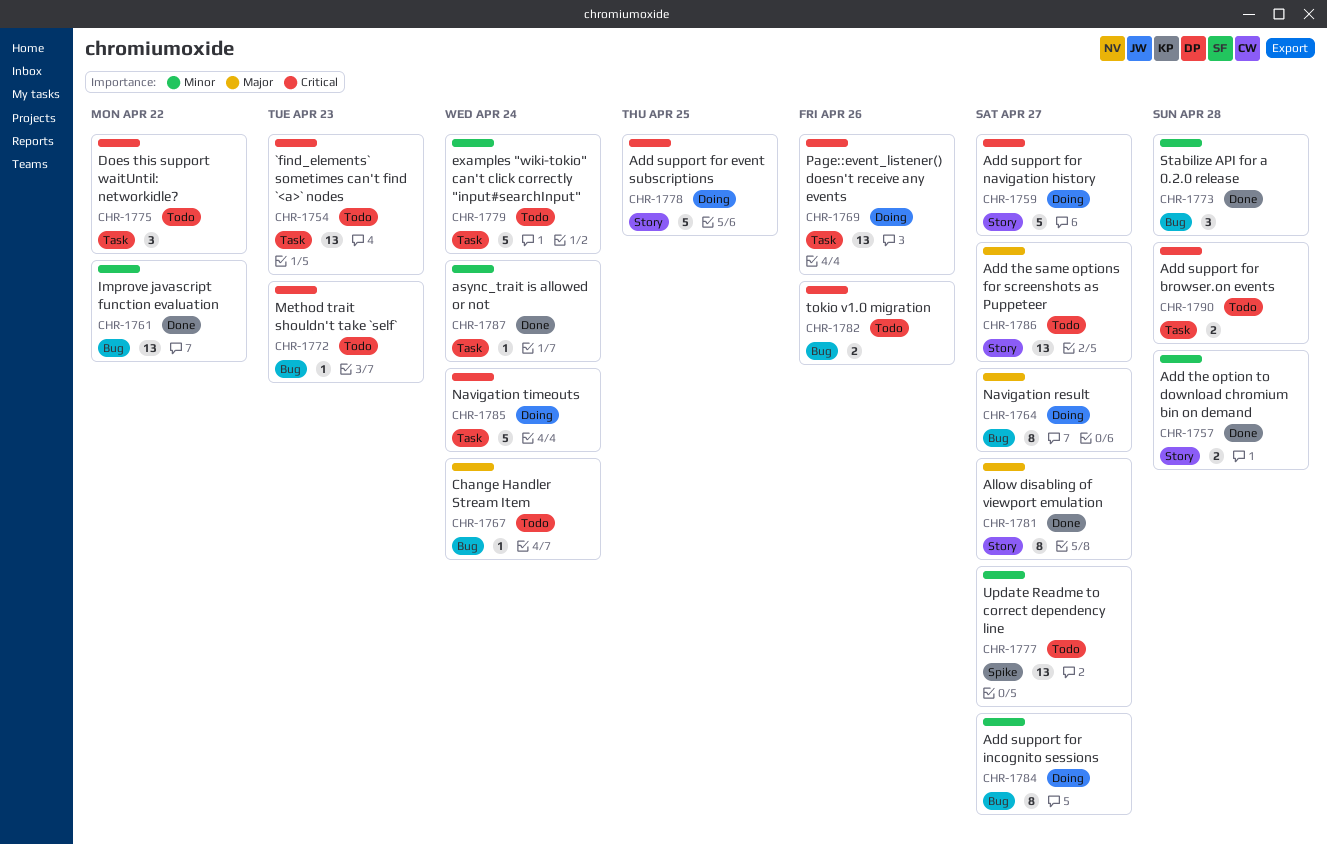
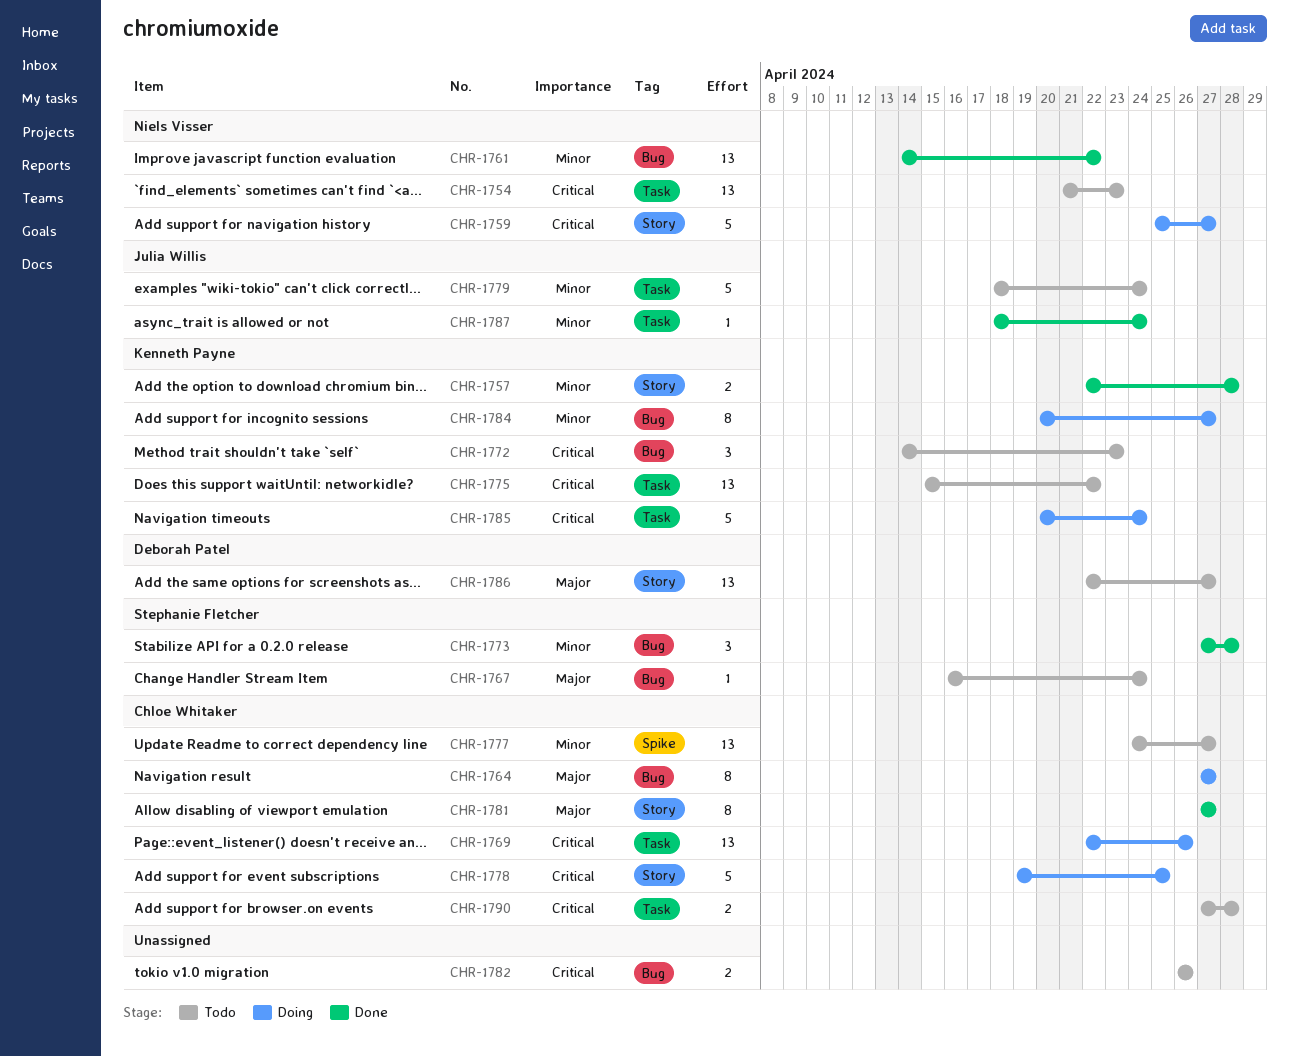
CHR-1772, estimate: 1 -> 3
CHR-1775, estimate: 3 -> 13

